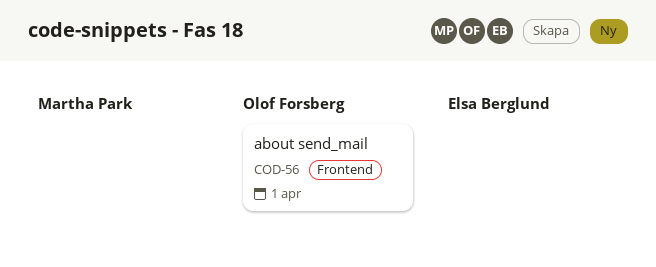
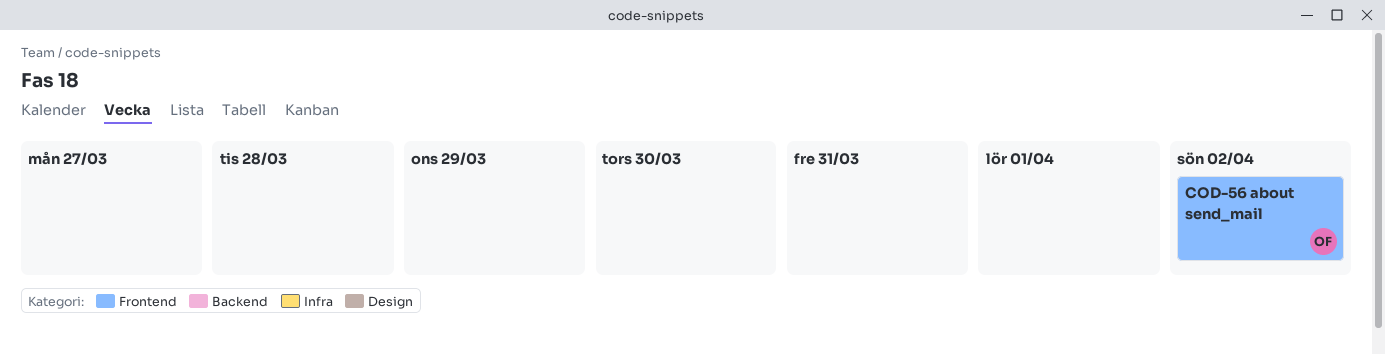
COD-56, due: Apr 1 -> Apr 2

